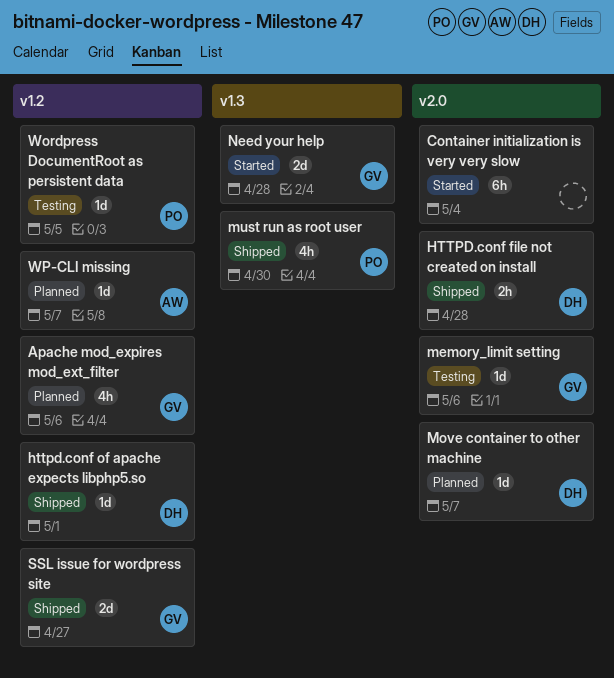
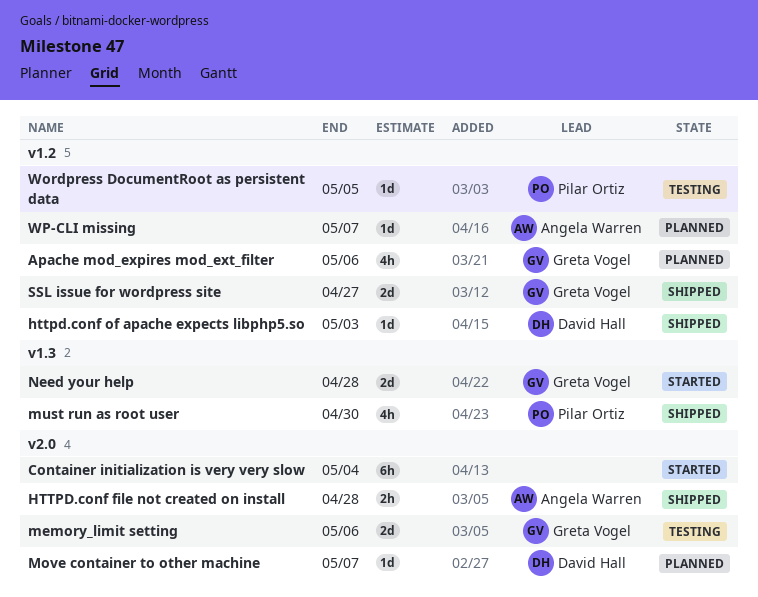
HTTPD.conf file not created on install, owner: David Hall -> Angela Warren
httpd.conf of apache expects libphp5.so, due: May 1 -> May 3
memory_limit setting, estimate: 1d -> 2d

